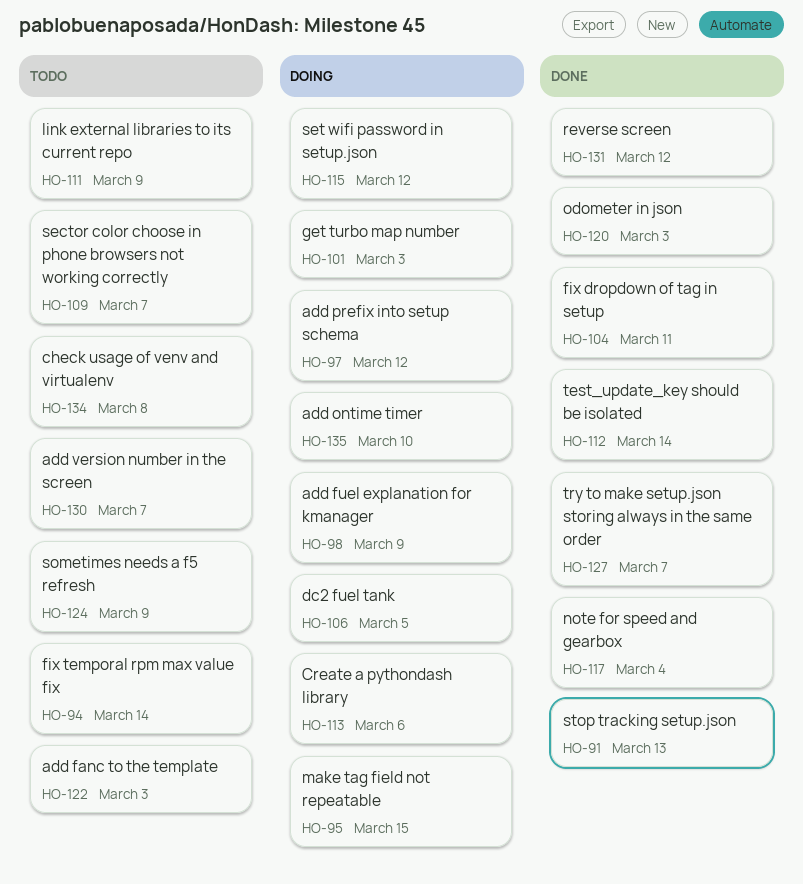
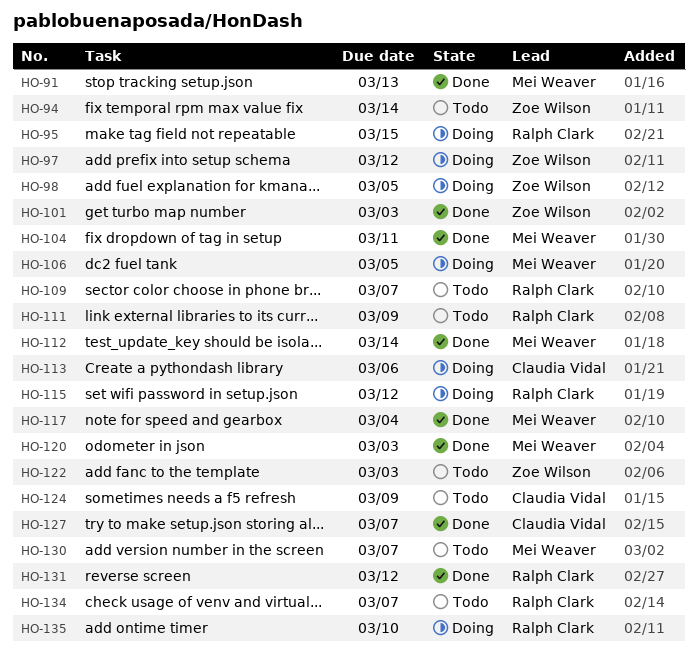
HO-98, due: Mar 9 -> Mar 5
HO-101, status: Doing -> Done
HO-134, due: Mar 8 -> Mar 7

